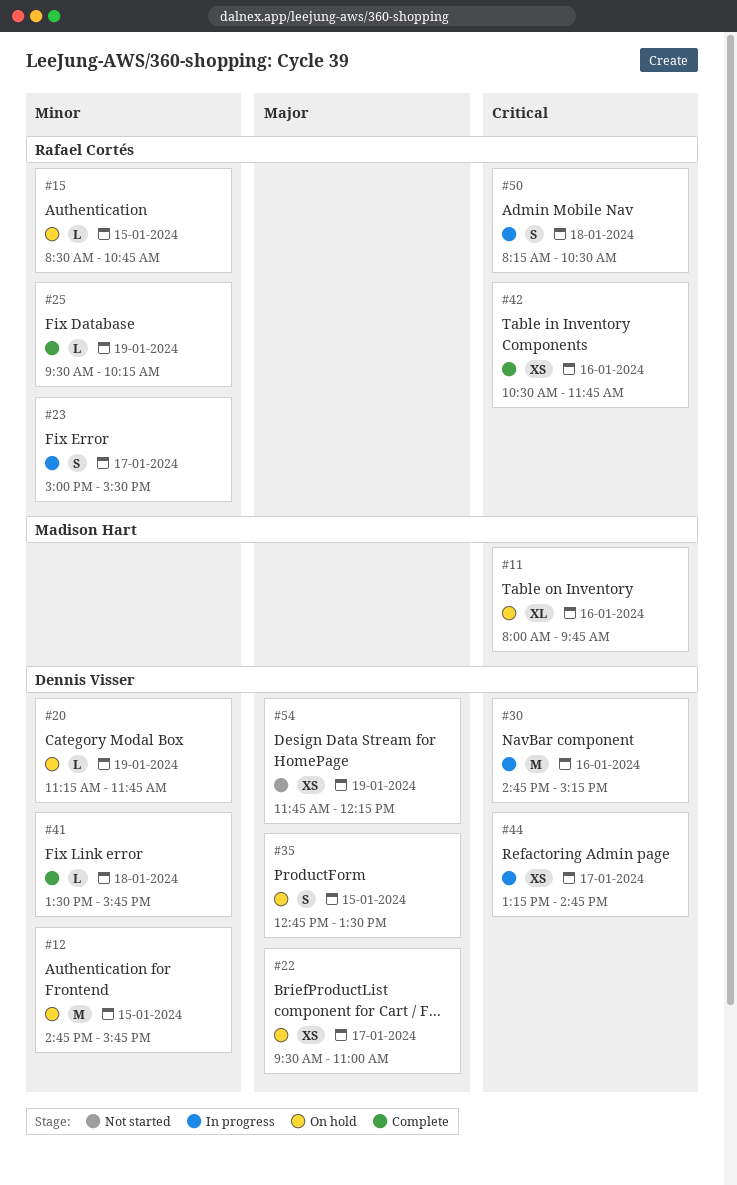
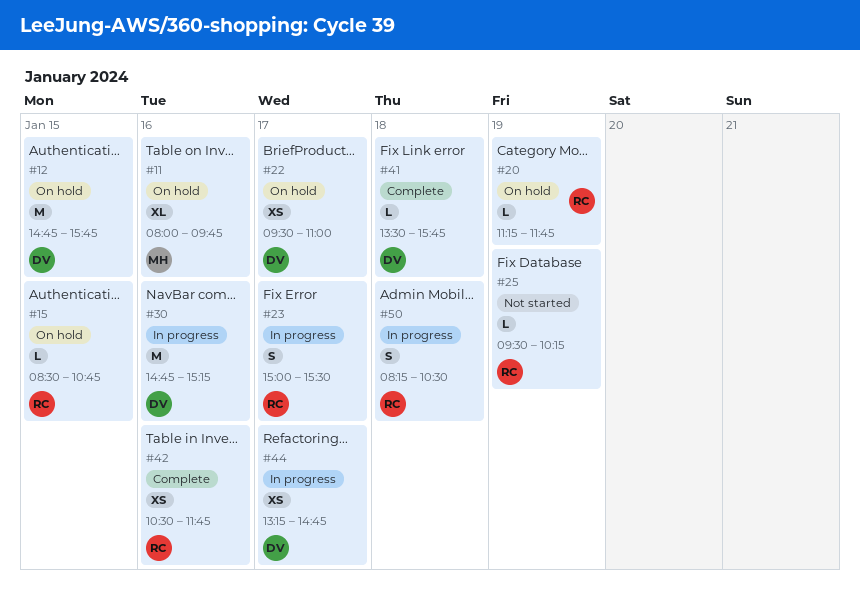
#20, owner: Dennis Visser -> Rafael Cortés
#25, status: Complete -> Not started
#35: present -> none
#54: present -> none

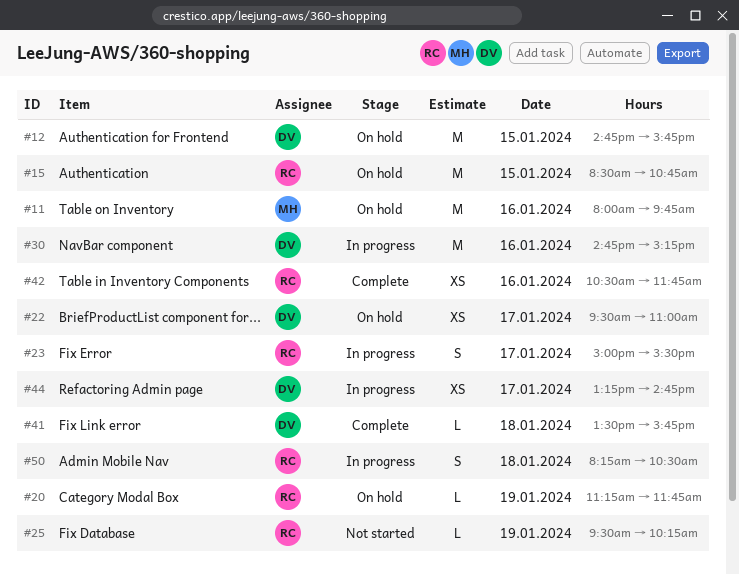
#11, estimate: XL -> M
#15, estimate: L -> M

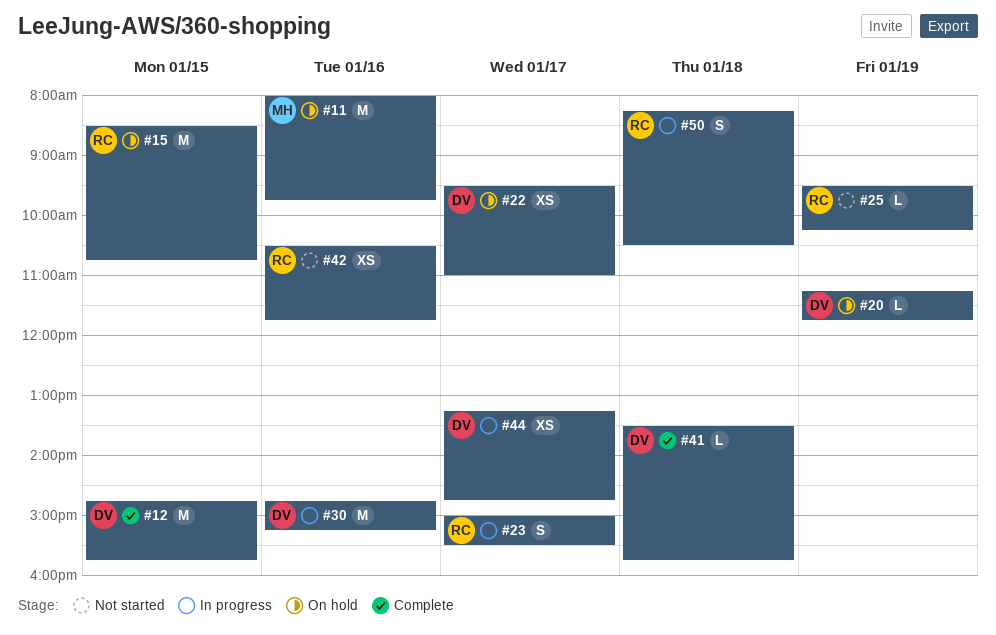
#12, status: On hold -> Complete
#20, owner: RC -> DV
#42, status: Complete -> Not started

